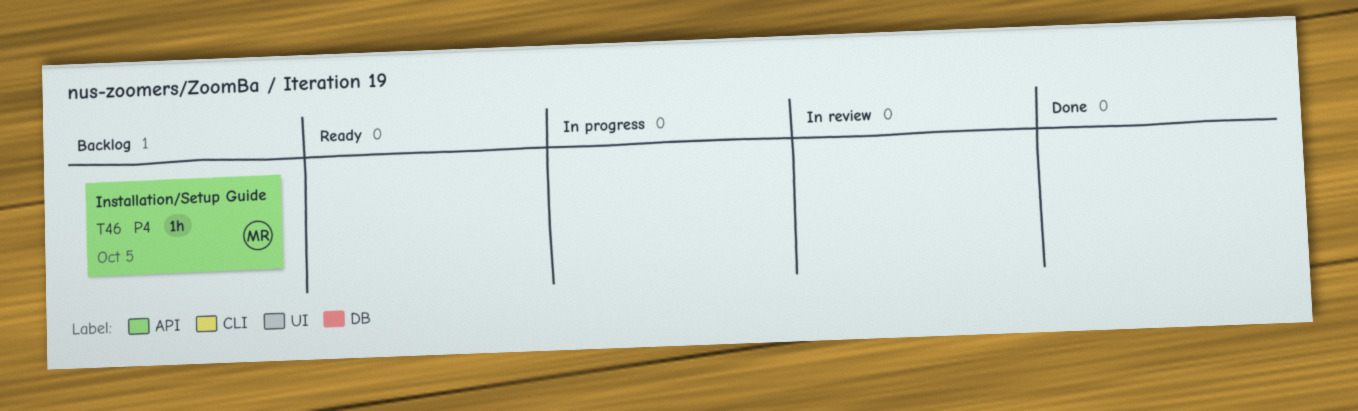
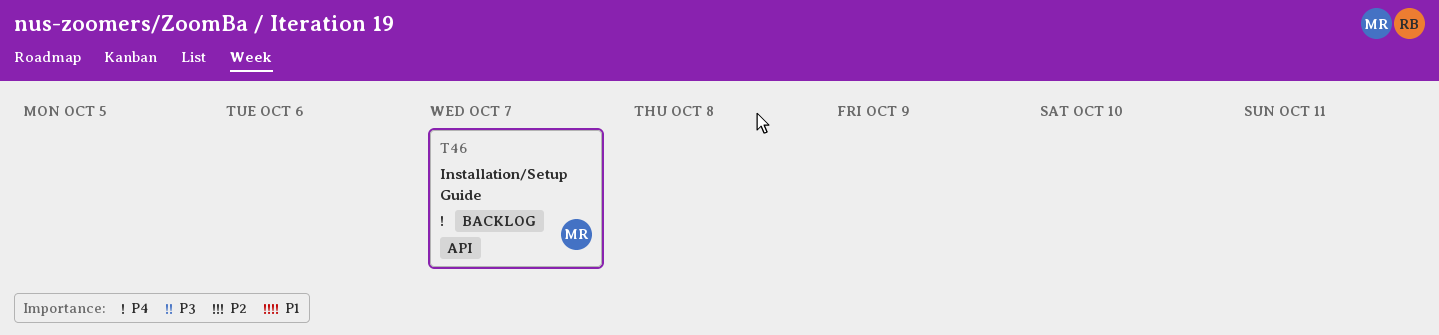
T46, due: Oct 5 -> Oct 7

